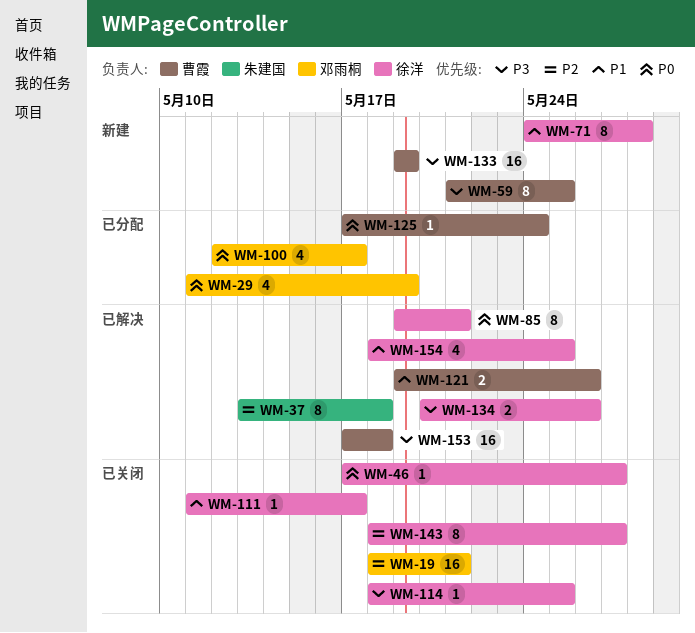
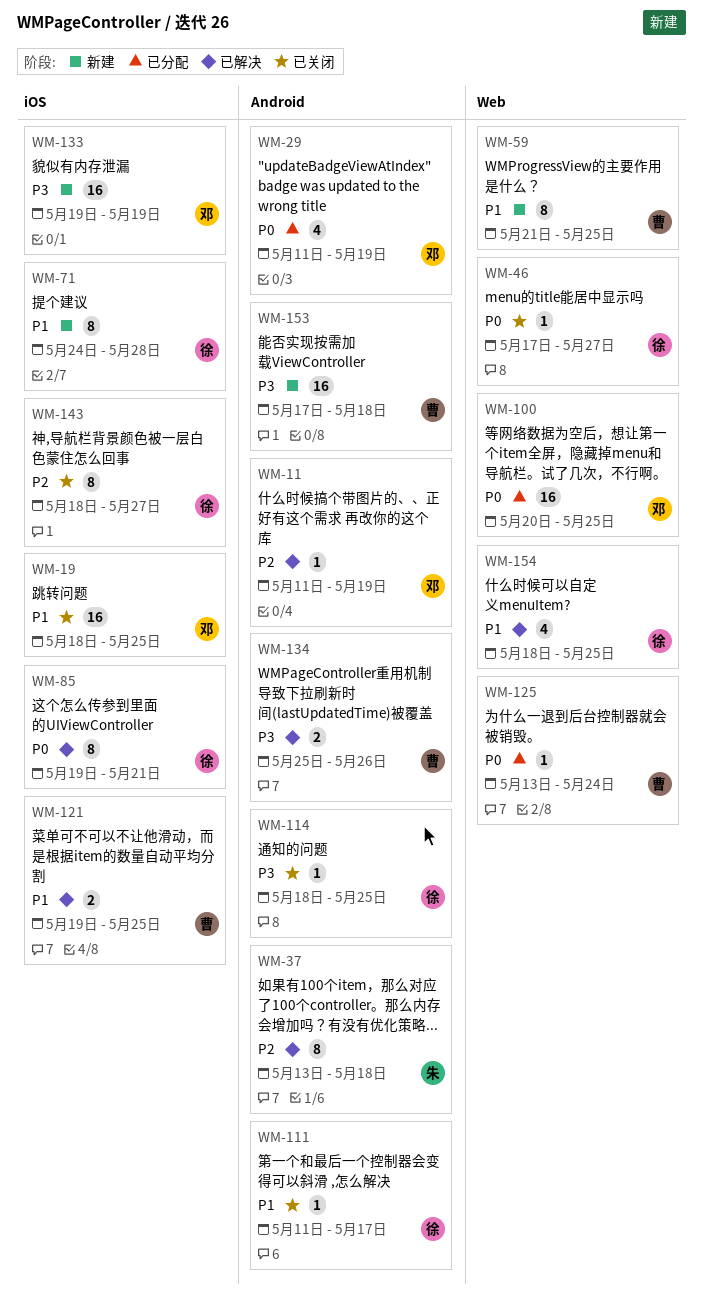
WM-11: none -> present
WM-19, priority: P2 -> P1
WM-19, due: May 21 -> May 25
WM-59, priority: P3 -> P1
WM-100, estimate: 4 -> 16
WM-100, start: May 12 -> May 20
WM-100, due: May 17 -> May 25
WM-121, due: May 26 -> May 25
WM-125, start: May 17 -> May 13
WM-133, owner: 曹霞 -> 邓雨桐
WM-134, owner: 徐洋 -> 曹霞
WM-134, start: May 20 -> May 25
WM-153, status: 已解决 -> 新建

